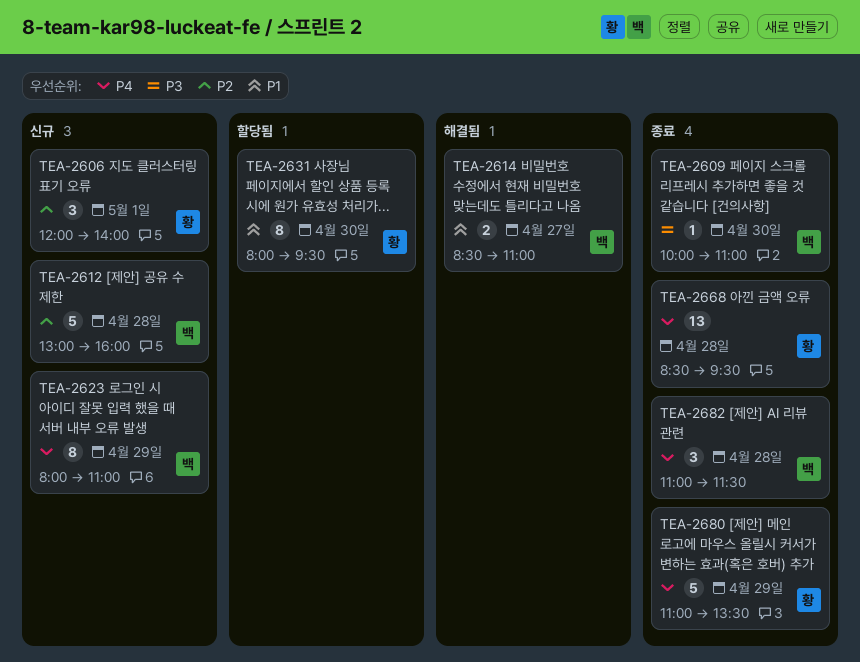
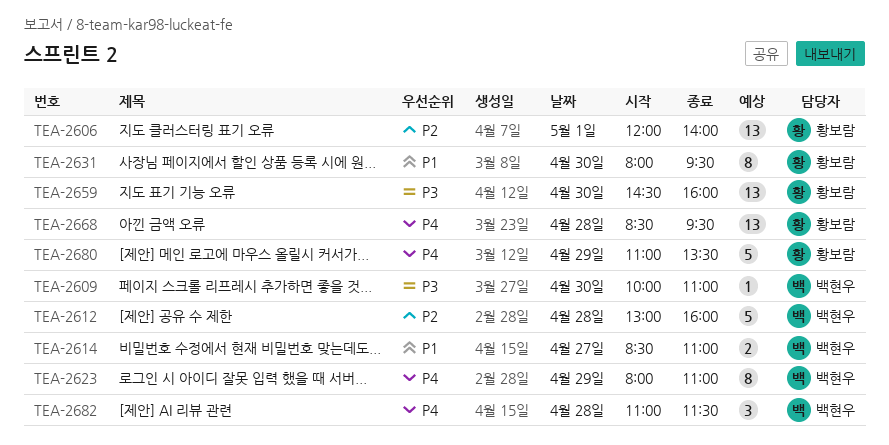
TEA-2606, estimate: 3 -> 13
TEA-2659: none -> present

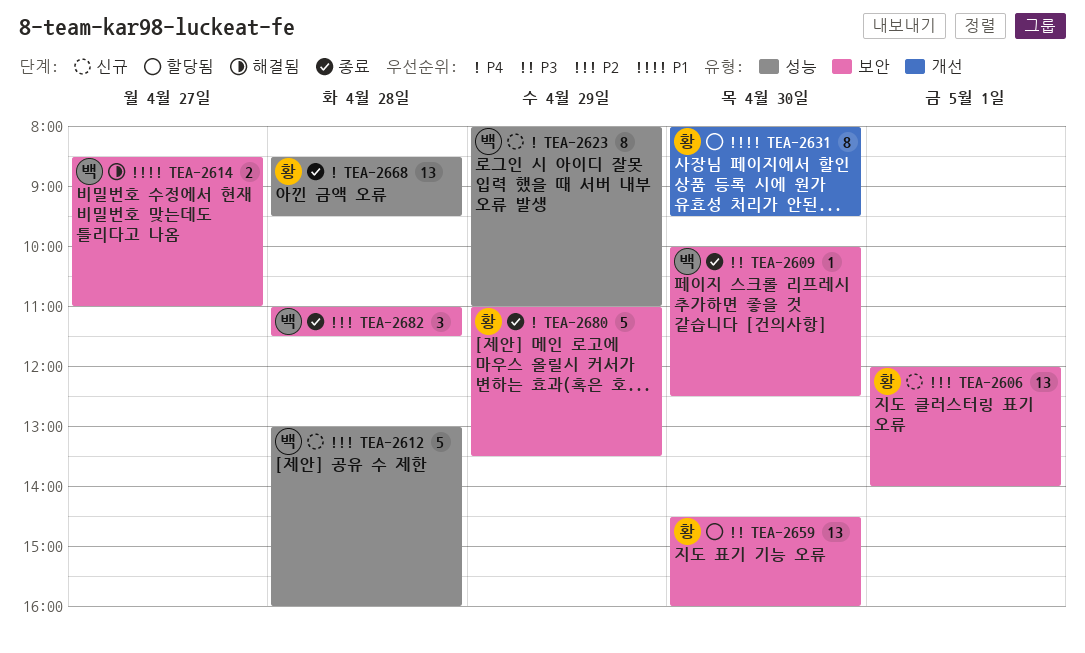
TEA-2609, ends: 11:00 -> 12:30
TEA-2682, priority: P4 -> P2

